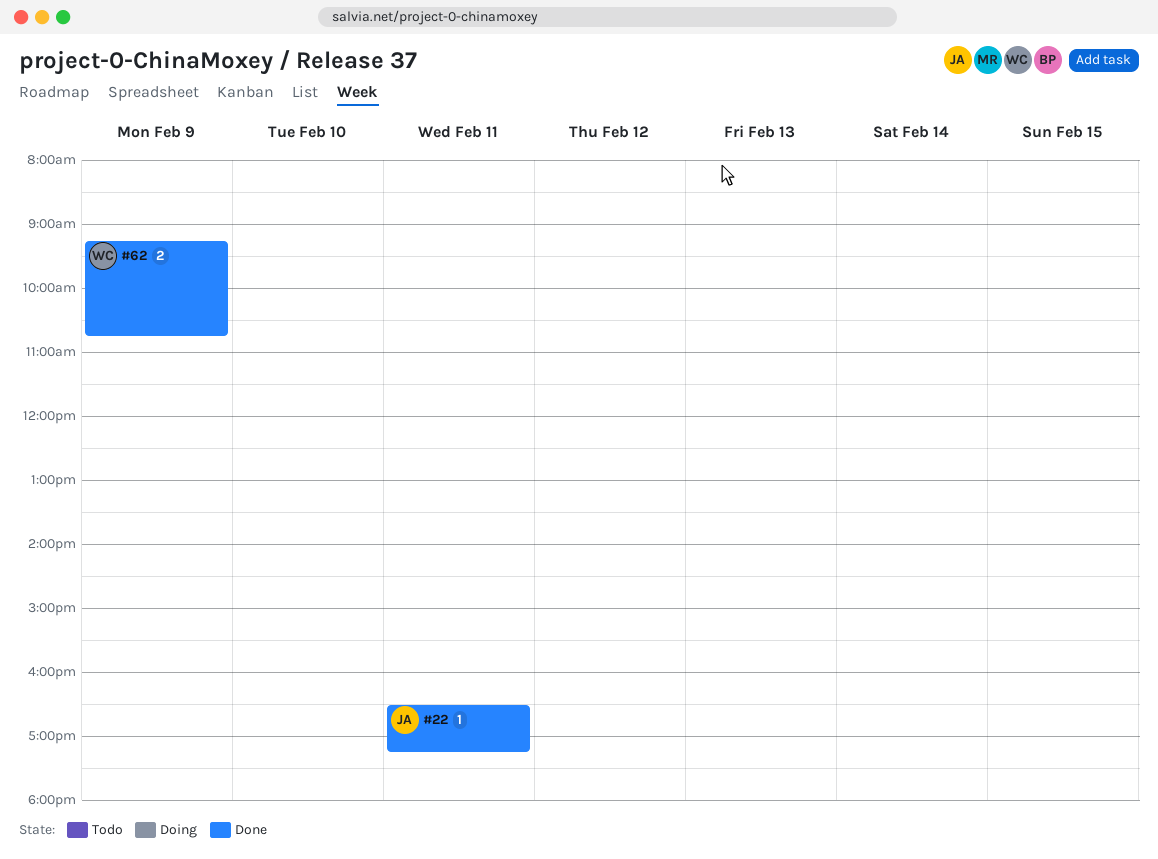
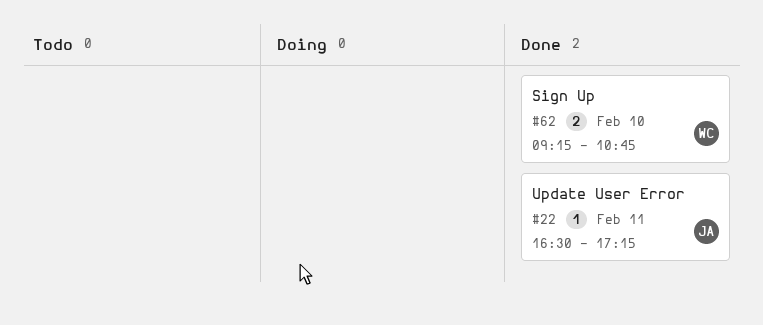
#62, day: Feb 9 -> Feb 10

